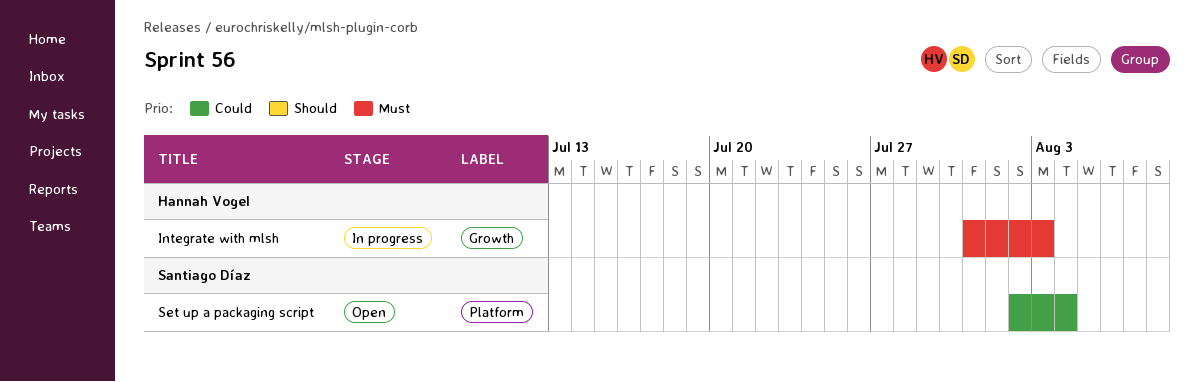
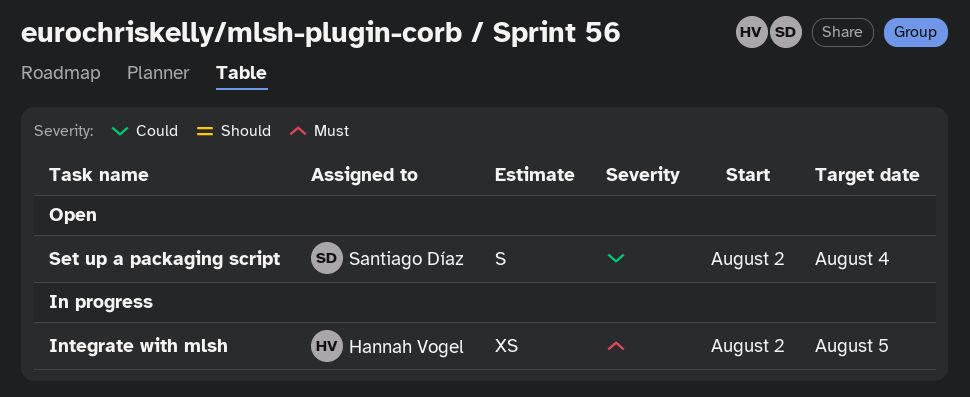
Integrate with mlsh, start: Jul 31 -> Aug 2
Integrate with mlsh, due: Aug 3 -> Aug 5

